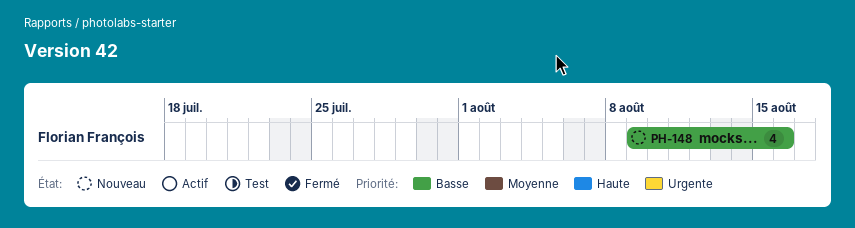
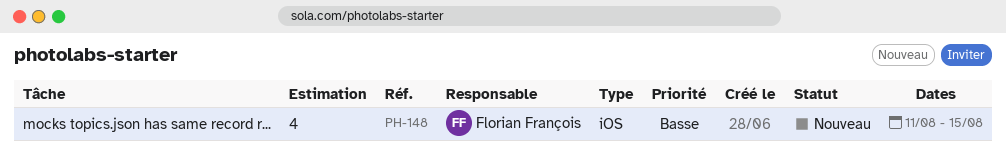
PH-148, start: Aug 9 -> Aug 11
PH-148, due: Aug 16 -> Aug 15

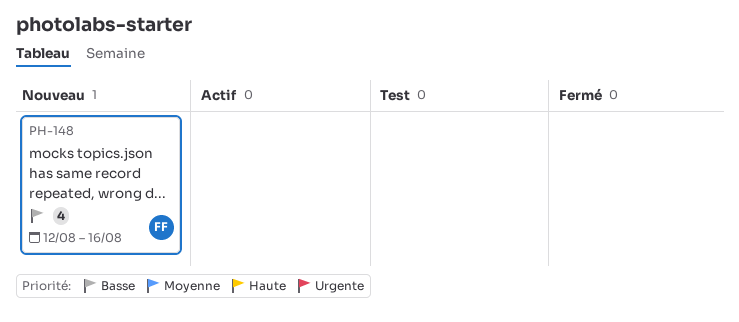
PH-148, start: Aug 11 -> Aug 12
PH-148, due: Aug 15 -> Aug 16

